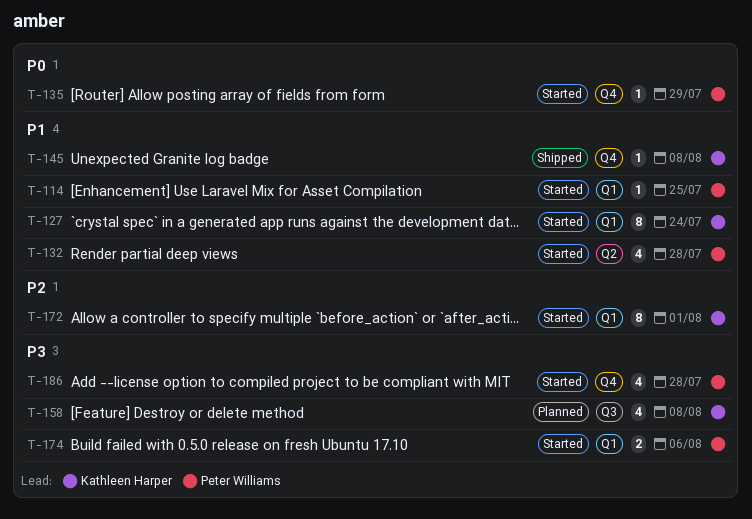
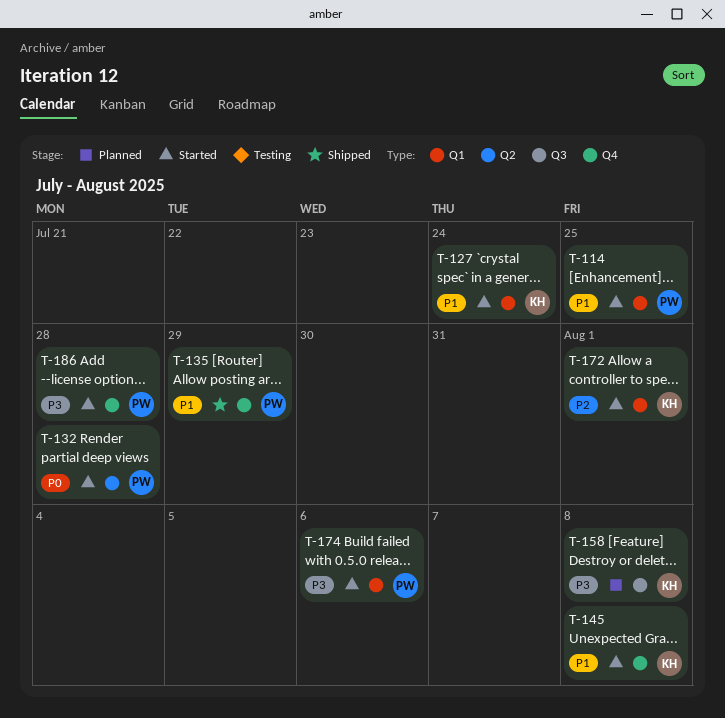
T-132, priority: P1 -> P0
T-135, status: Started -> Shipped
T-135, priority: P0 -> P1
T-145, status: Shipped -> Started

